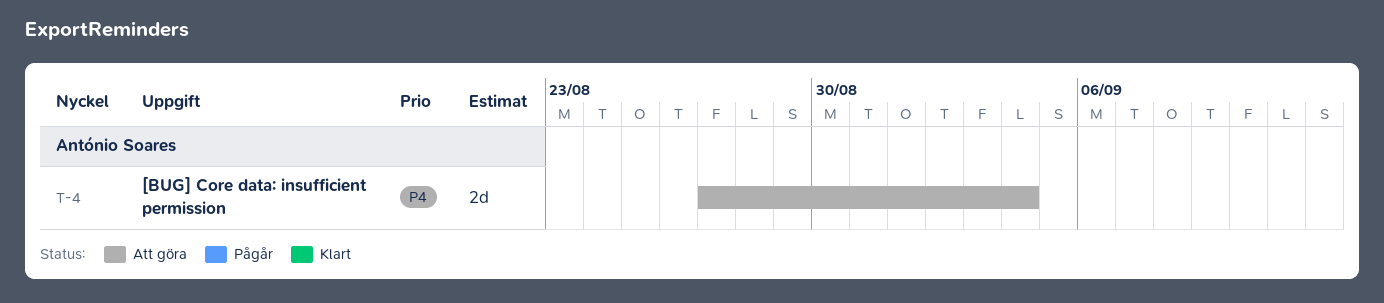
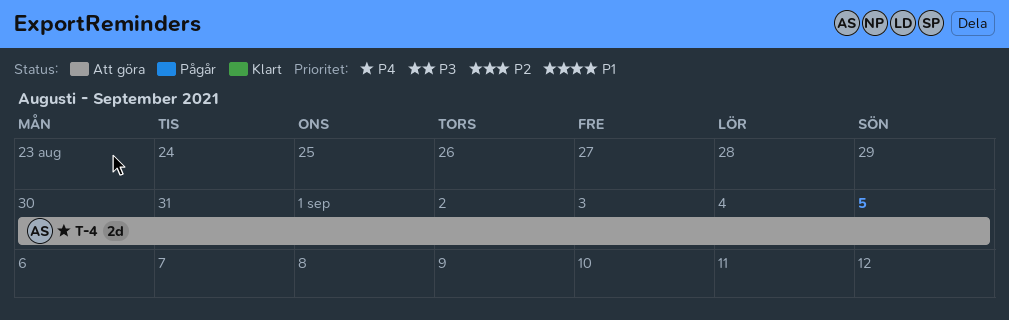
T-4, start: Aug 27 -> Aug 30
T-4, due: Sep 4 -> Sep 5

